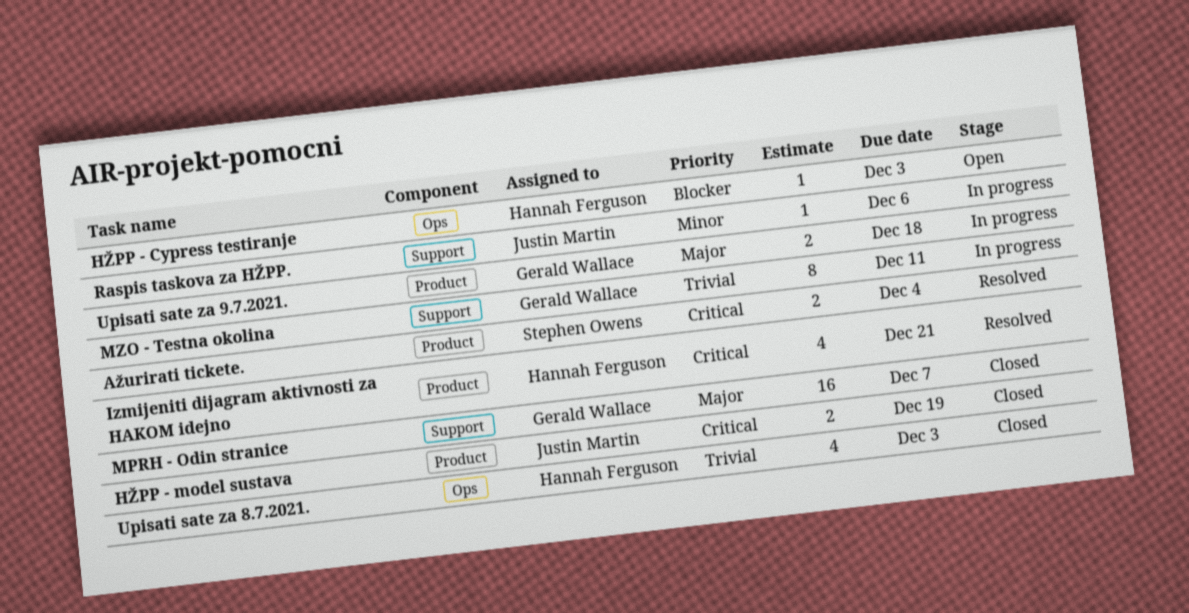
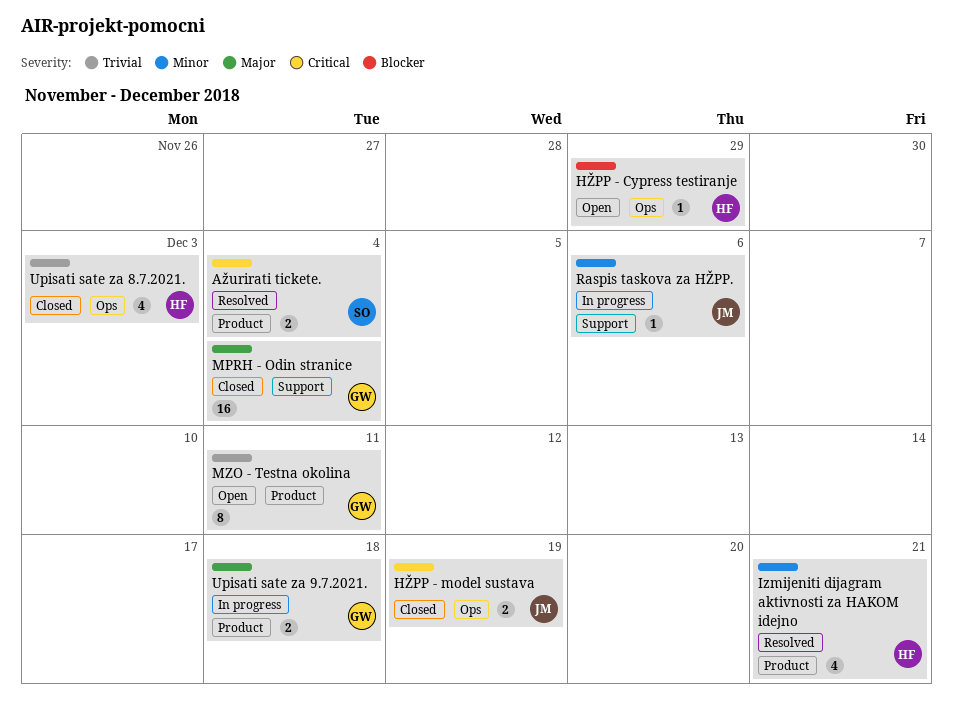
HŽPP - Cypress testiranje, due: Dec 3 -> Nov 29
HŽPP - model sustava, label: Product -> Ops
Izmijeniti dijagram aktivnosti za HAKOM idejno, priority: Critical -> Minor
MPRH - Odin stranice, due: Dec 7 -> Dec 4
MZO - Testna okolina, status: In progress -> Open
MZO - Testna okolina, label: Support -> Product

